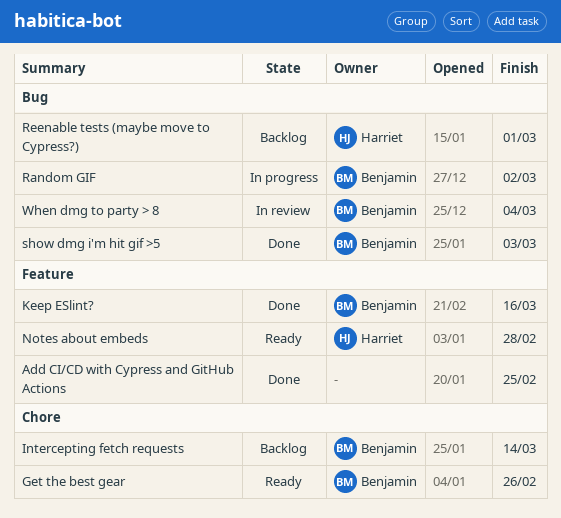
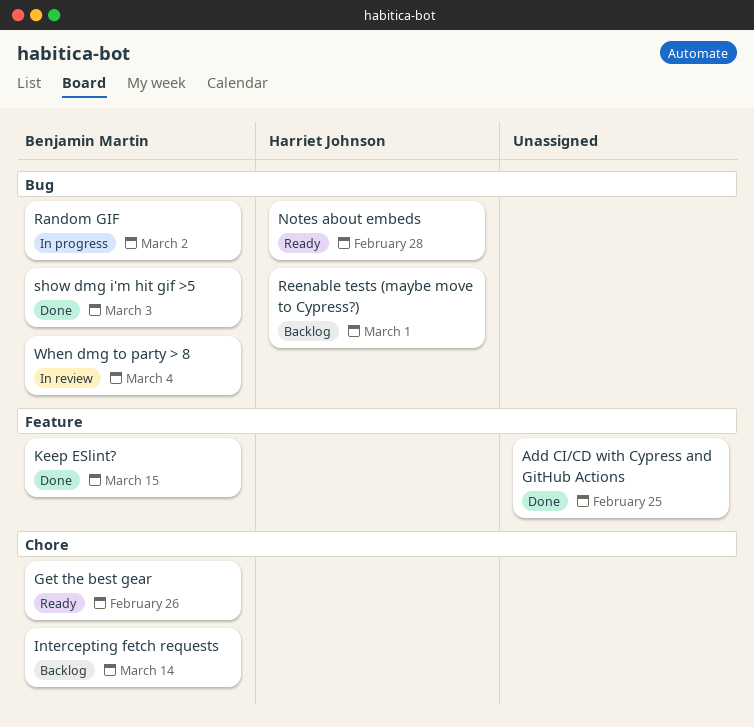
Keep ESlint?, due: Mar 16 -> Mar 15
Notes about embeds, label: Feature -> Bug

